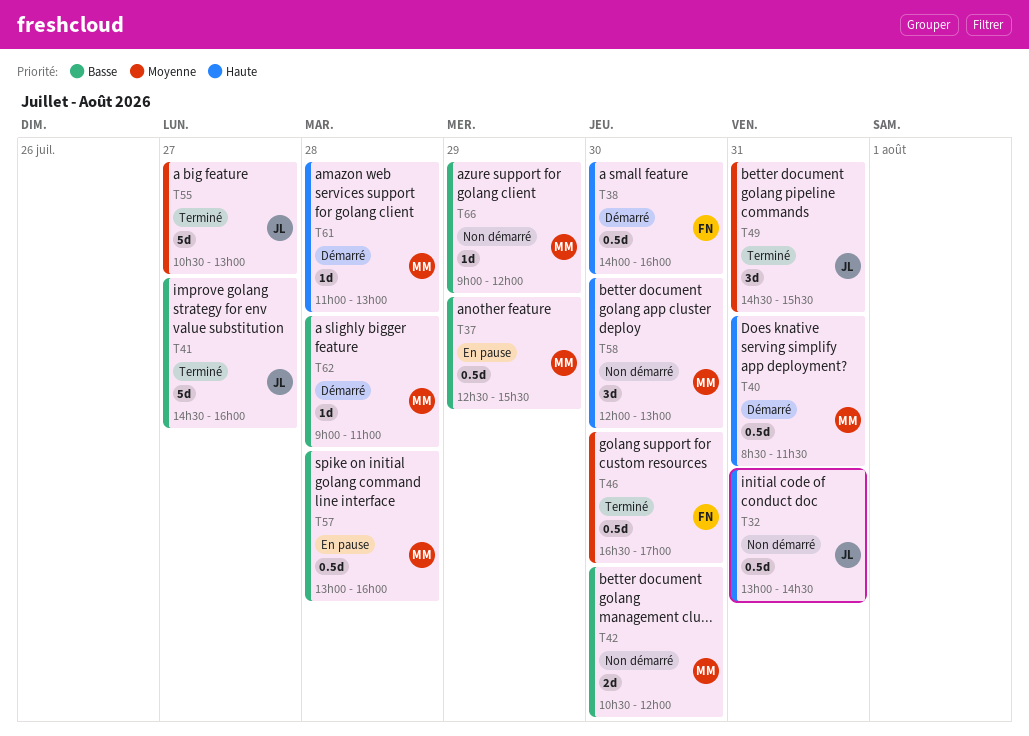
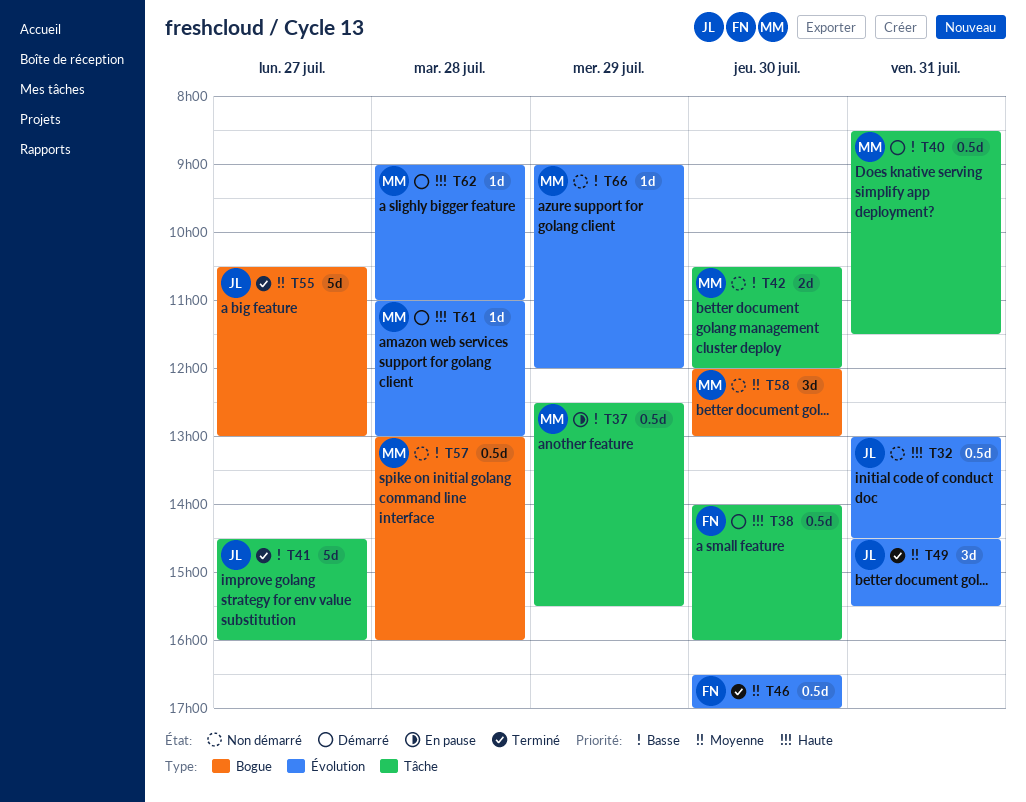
T40, priority: Haute -> Basse
T57, status: En pause -> Non démarré
T58, priority: Haute -> Moyenne
T62, priority: Basse -> Haute

